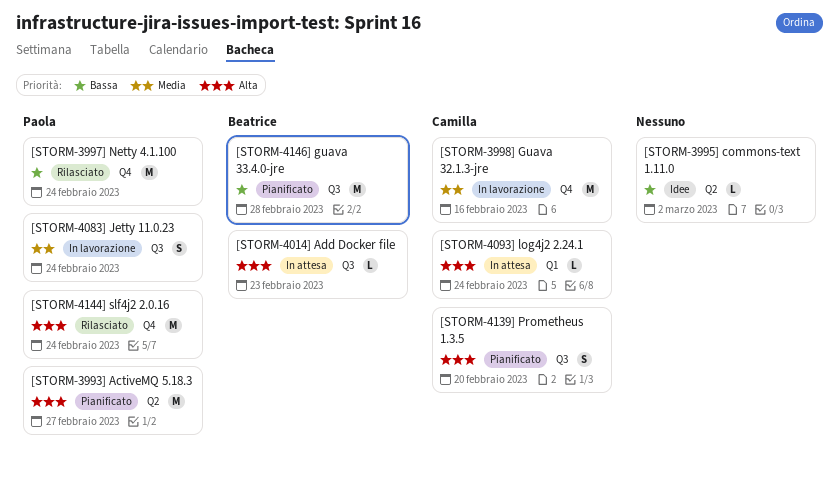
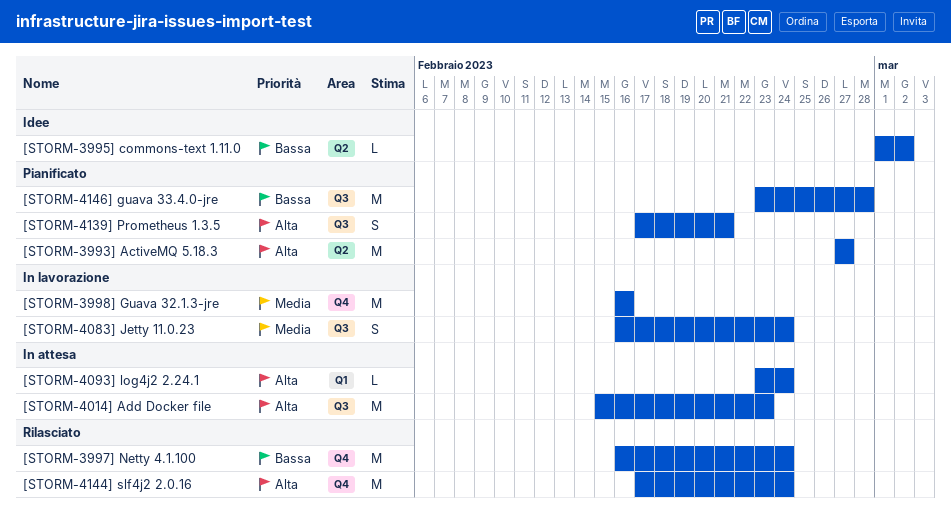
[STORM-4014] Add Docker file, estimate: L -> M
[STORM-4139] Prometheus 1.3.5, due: Feb 20 -> Feb 21

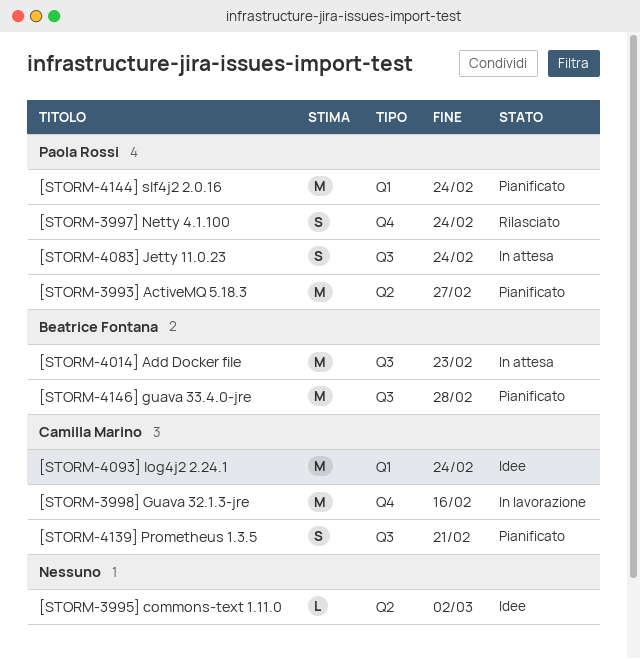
[STORM-3997] Netty 4.1.100, estimate: M -> S
[STORM-4083] Jetty 11.0.23, status: In lavorazione -> In attesa
[STORM-4093] log4j2 2.24.1, status: In attesa -> Idee
[STORM-4093] log4j2 2.24.1, estimate: L -> M
[STORM-4144] slf4j2 2.0.16, status: Rilasciato -> Pianificato
[STORM-4144] slf4j2 2.0.16, label: Q4 -> Q1

